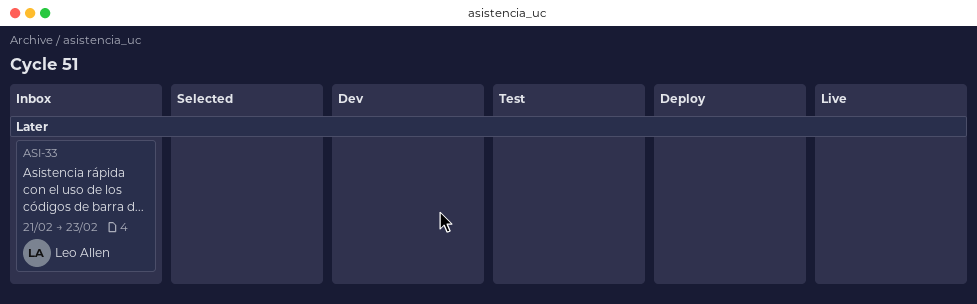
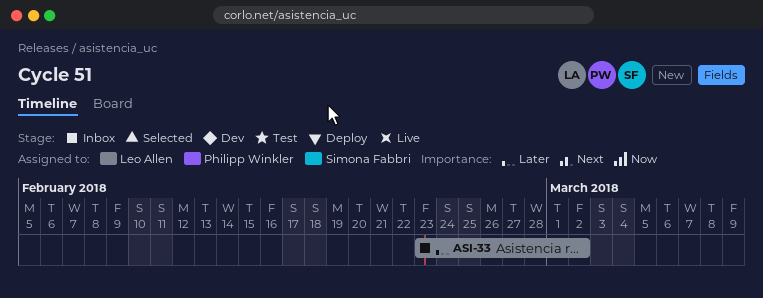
ASI-33, start: Feb 21 -> Feb 23
ASI-33, due: Feb 23 -> Mar 2

